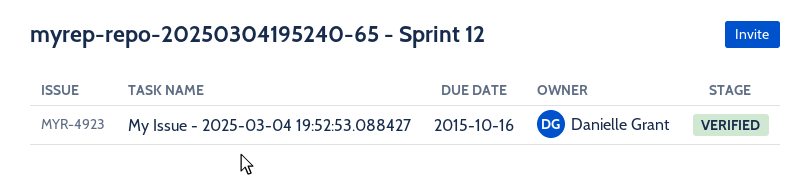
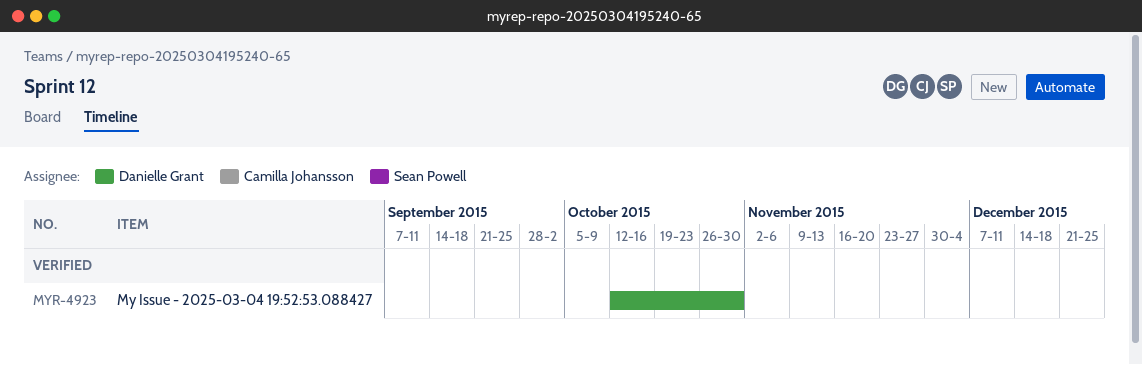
MYR-4923, due: Oct 16 -> Oct 30

